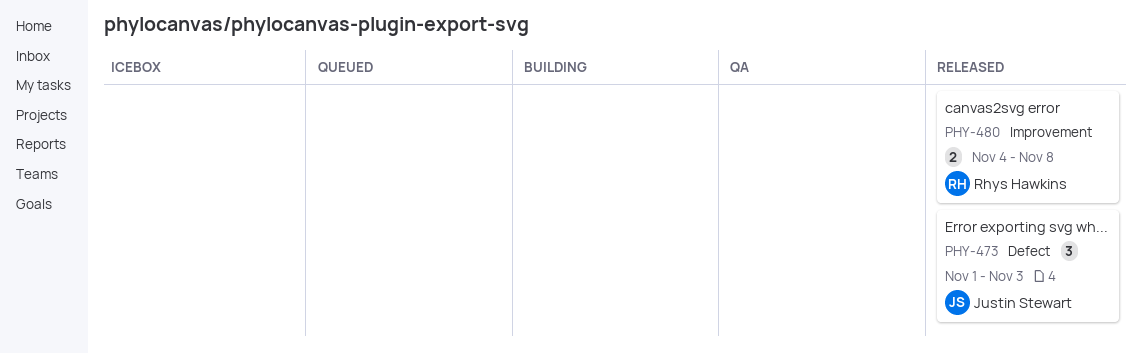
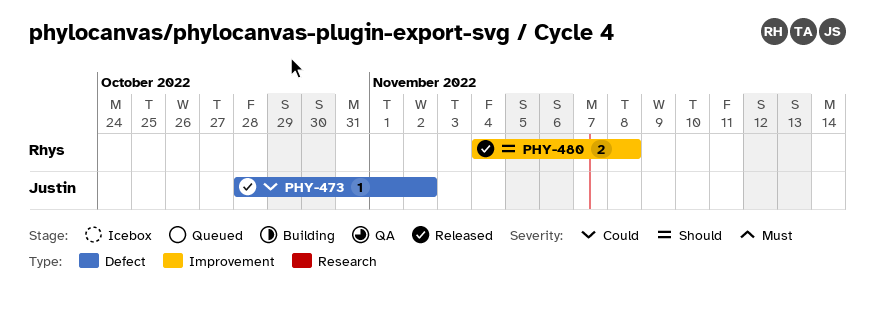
PHY-473, estimate: 3 -> 1
PHY-473, start: Nov 1 -> Oct 28
PHY-473, due: Nov 3 -> Nov 2

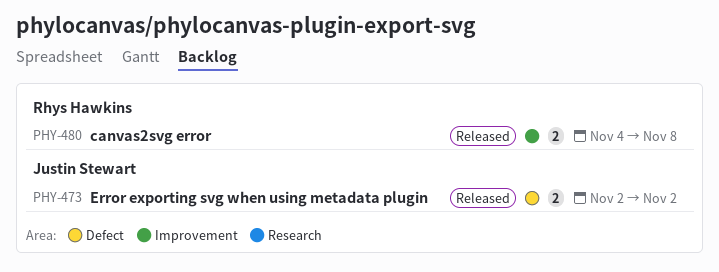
PHY-473, estimate: 1 -> 2
PHY-473, start: Oct 28 -> Nov 2

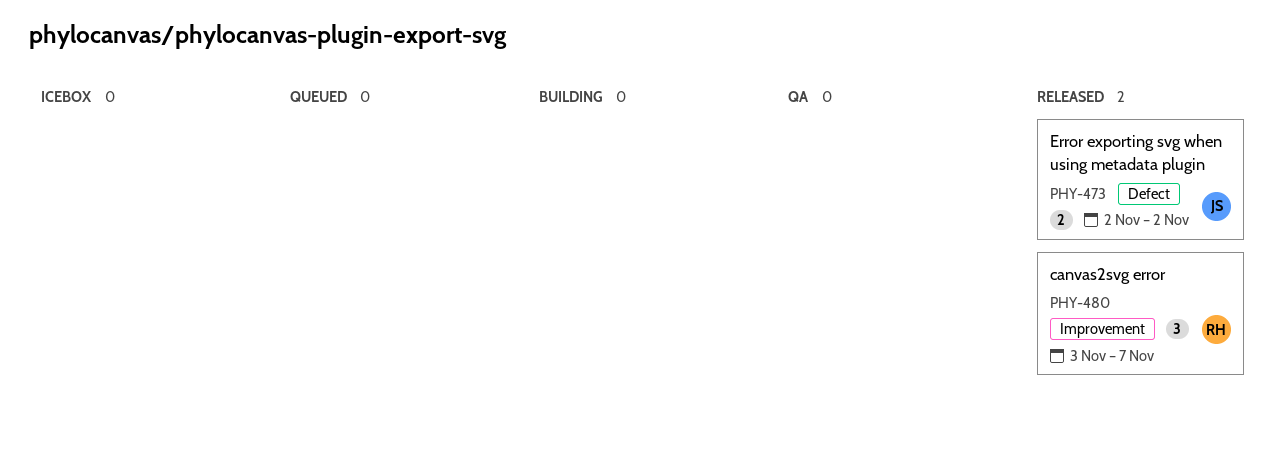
PHY-480, estimate: 2 -> 3
PHY-480, start: Nov 4 -> Nov 3
PHY-480, due: Nov 8 -> Nov 7

